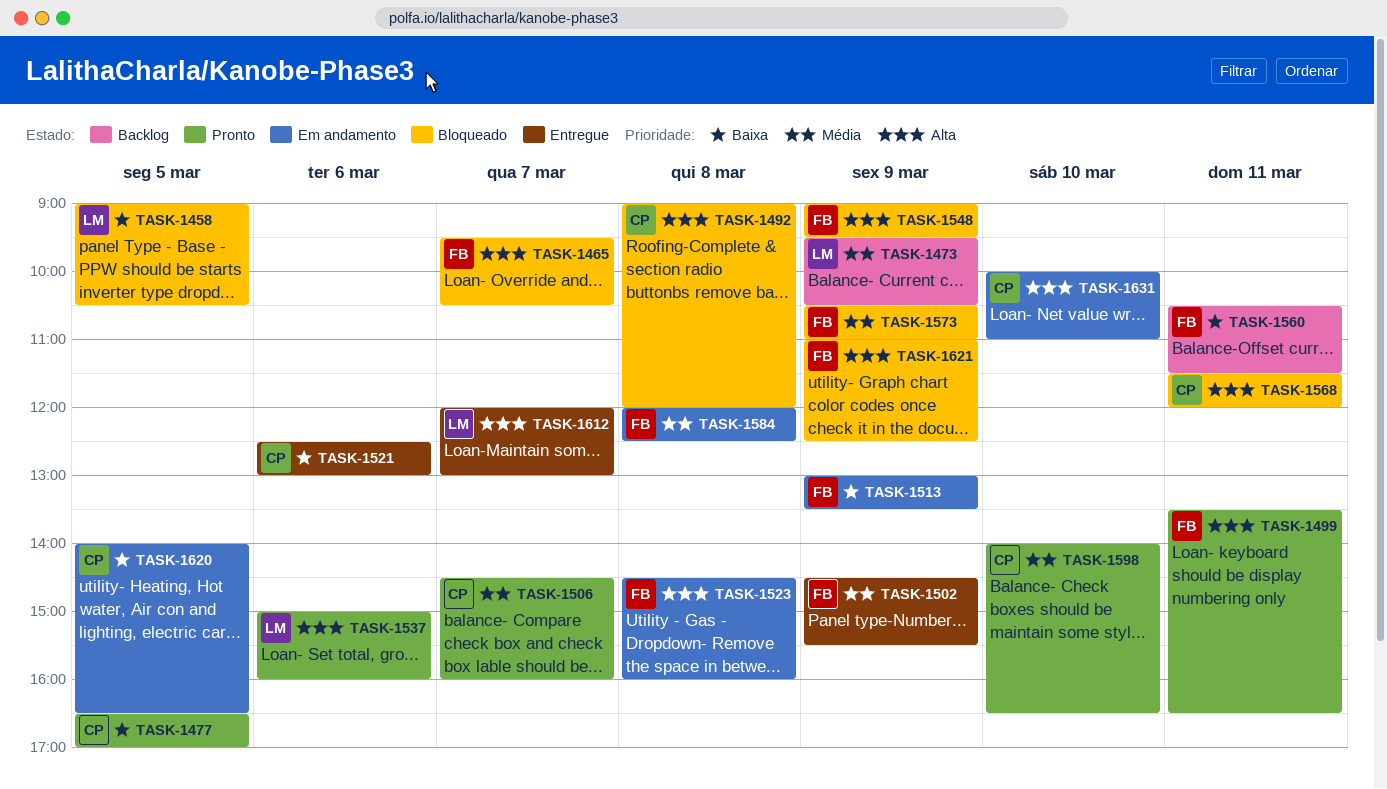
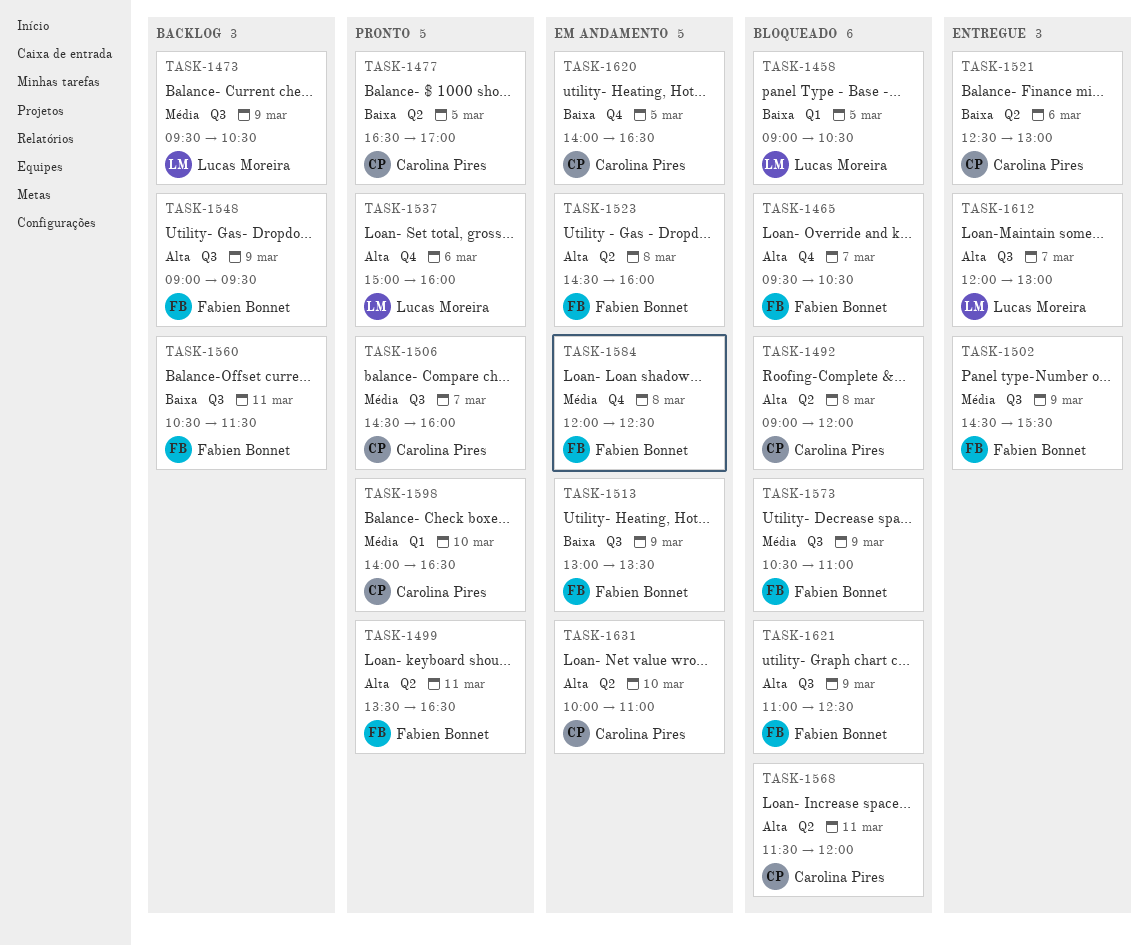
TASK-1548, status: Bloqueado -> Backlog

